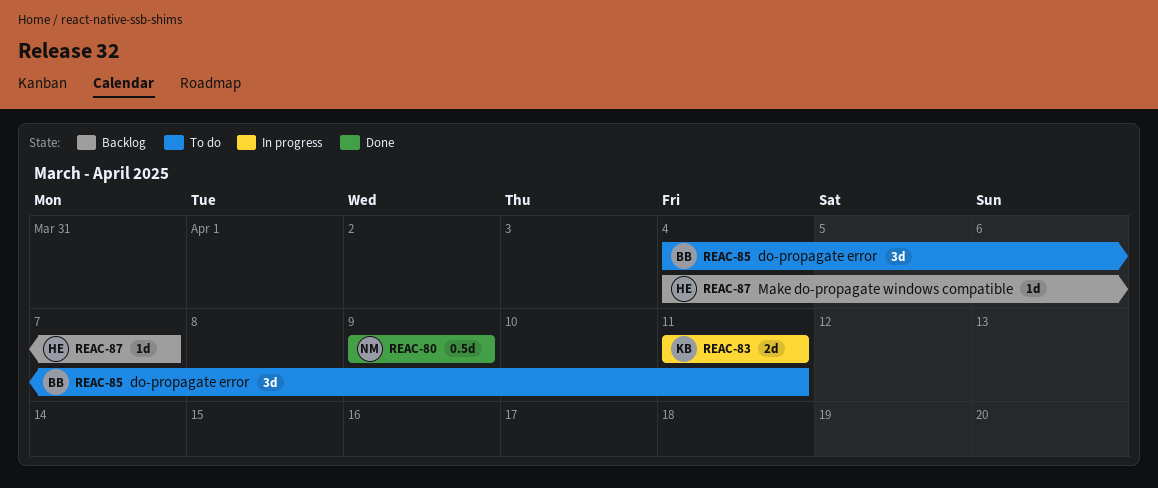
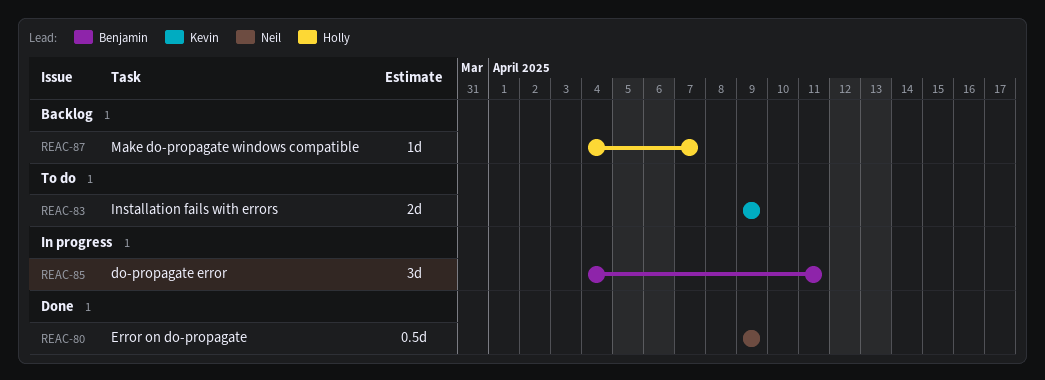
REAC-83, status: In progress -> To do
REAC-83, start: Apr 11 -> Apr 9
REAC-83, due: Apr 11 -> Apr 9
REAC-85, status: To do -> In progress

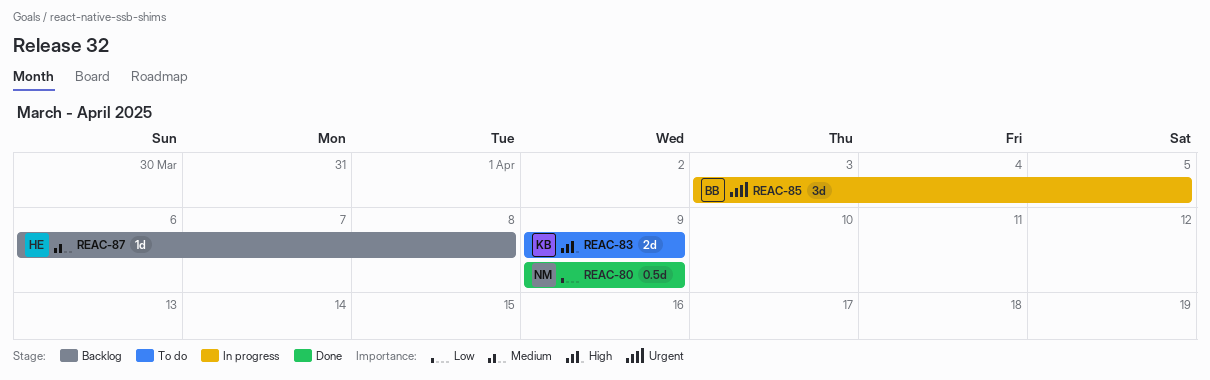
REAC-85, start: Apr 4 -> Apr 3
REAC-85, due: Apr 11 -> Apr 5
REAC-87, start: Apr 4 -> Apr 6
REAC-87, due: Apr 7 -> Apr 8

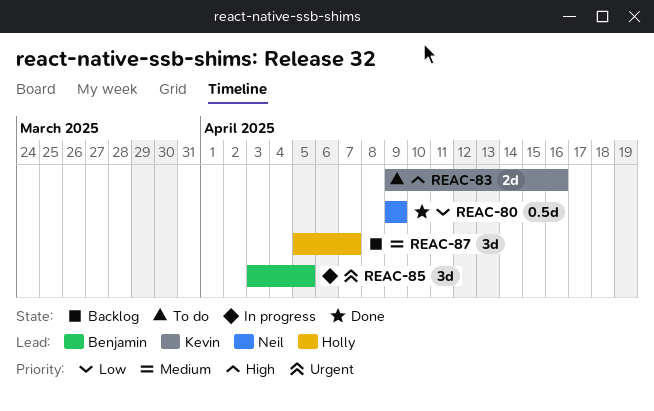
REAC-83, due: Apr 9 -> Apr 16
REAC-87, estimate: 1d -> 3d
REAC-87, start: Apr 6 -> Apr 5
REAC-87, due: Apr 8 -> Apr 7

